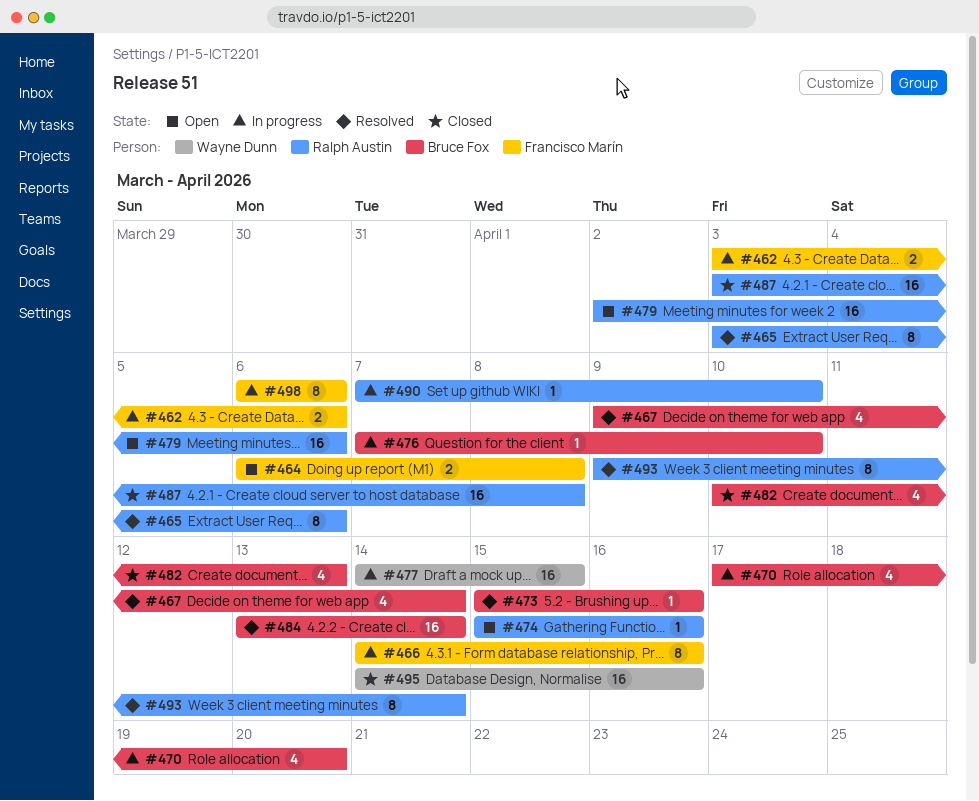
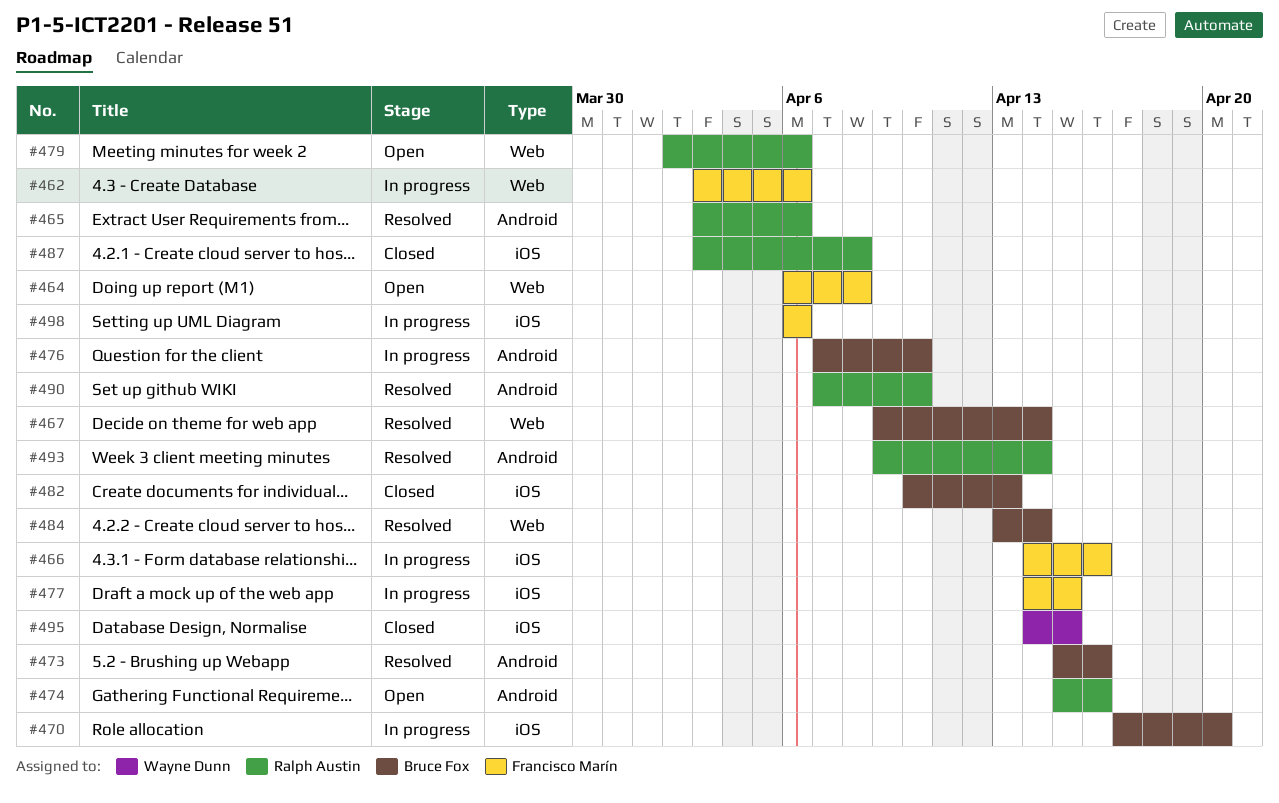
#477, owner: Wayne Dunn -> Francisco Marín
#490, status: In progress -> Resolved
#495, due: Apr 16 -> Apr 15

